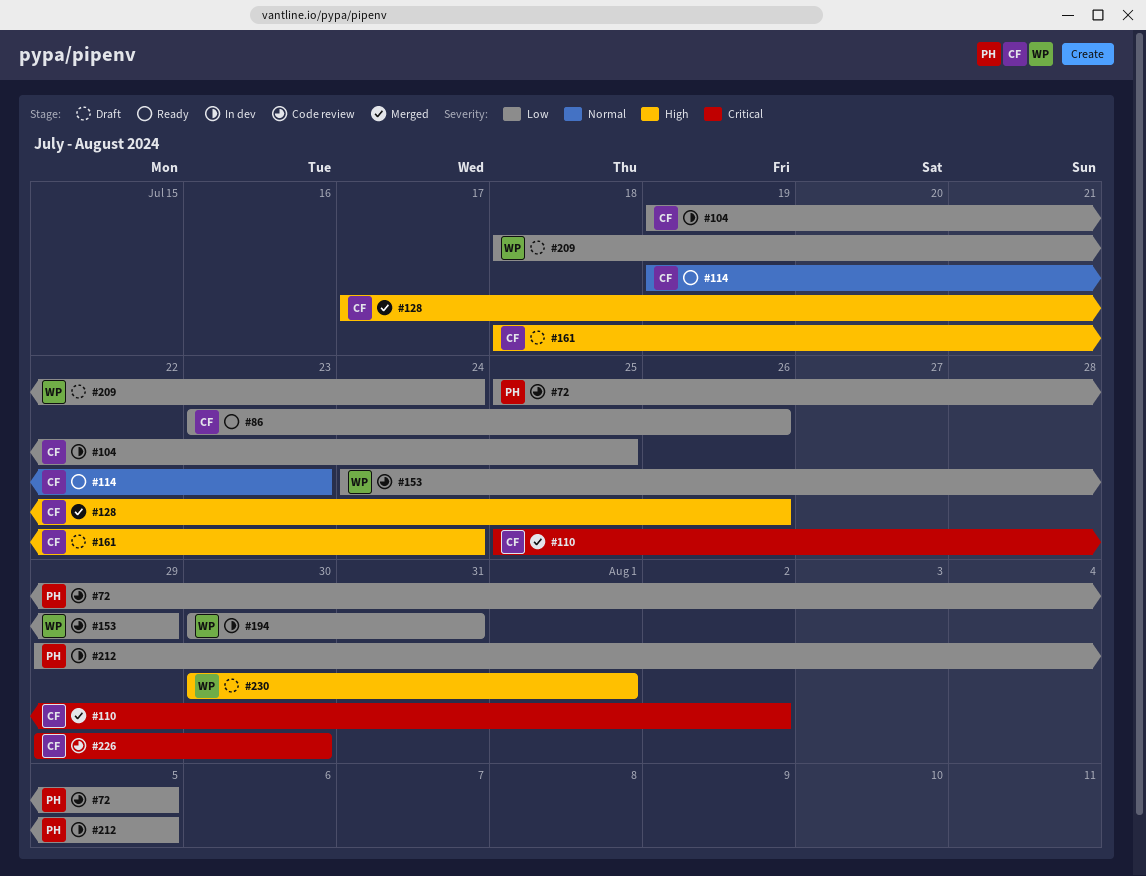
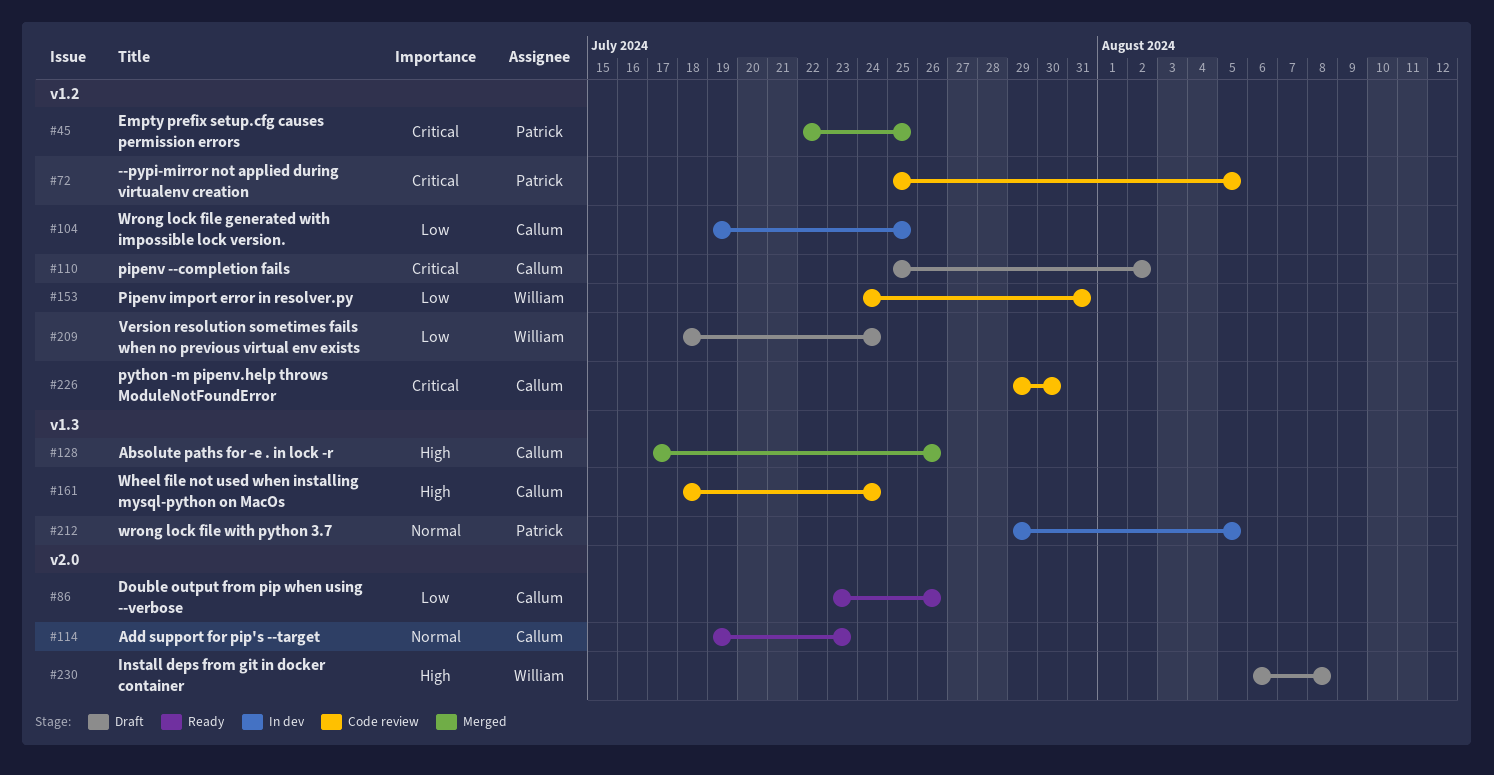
#45: none -> present
#72, priority: Low -> Critical
#110, status: Merged -> Draft
#153, due: Jul 29 -> Jul 31
#161, status: Draft -> Code review
#194: present -> none
#212, priority: Low -> Normal
#230, start: Jul 30 -> Aug 6
#230, due: Aug 1 -> Aug 8

